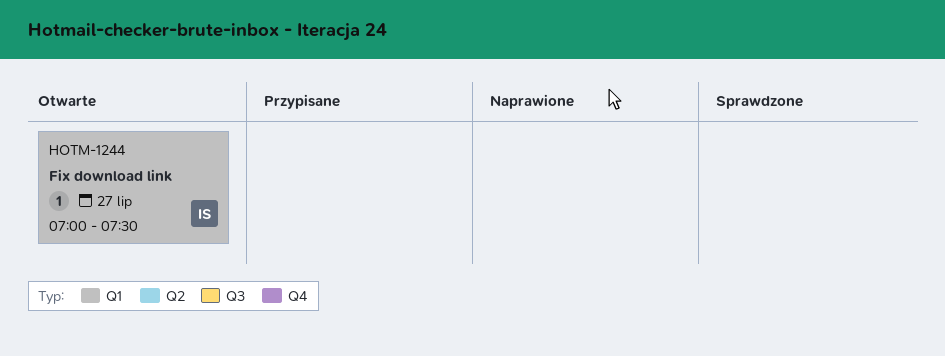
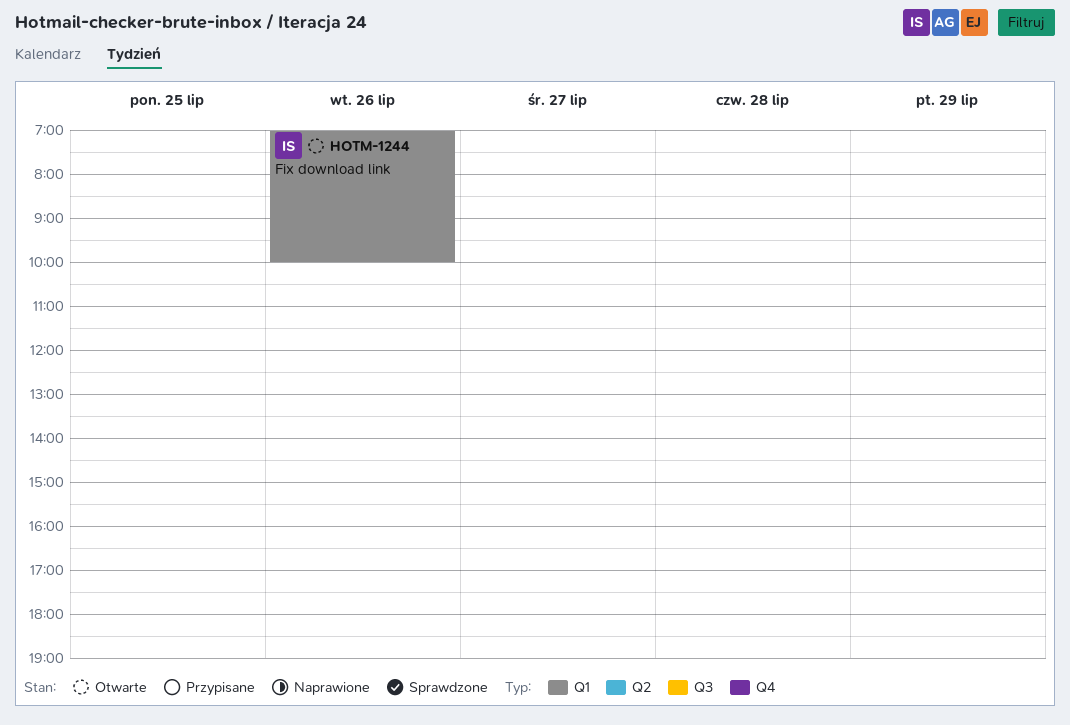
HOTM-1244, day: Jul 27 -> Jul 26
HOTM-1244, ends: 07:30 -> 10:00

